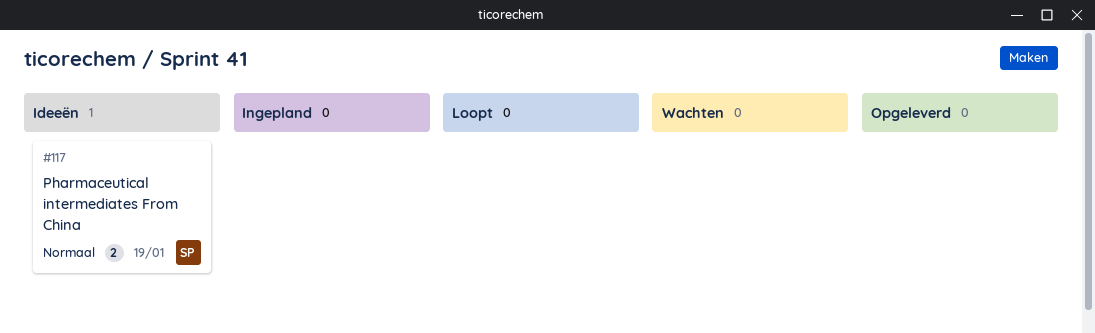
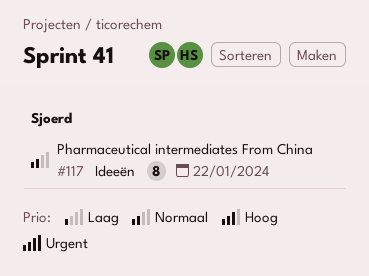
#117, estimate: 2 -> 8
#117, due: Jan 19 -> Jan 22

